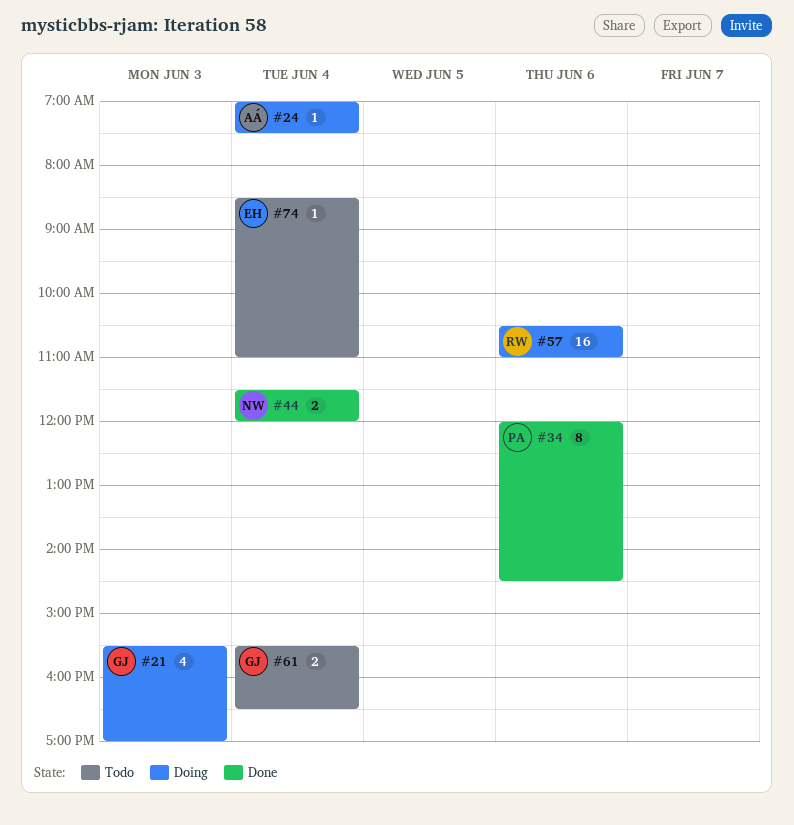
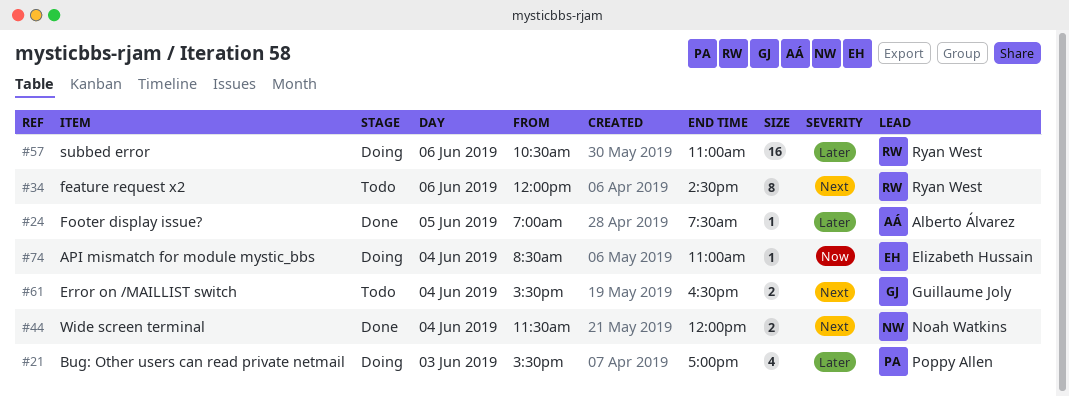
#21, owner: Guillaume Joly -> Poppy Allen
#24, status: Doing -> Done
#24, day: Jun 4 -> Jun 5
#34, status: Done -> Todo
#34, owner: Poppy Allen -> Ryan West
#74, status: Todo -> Doing

